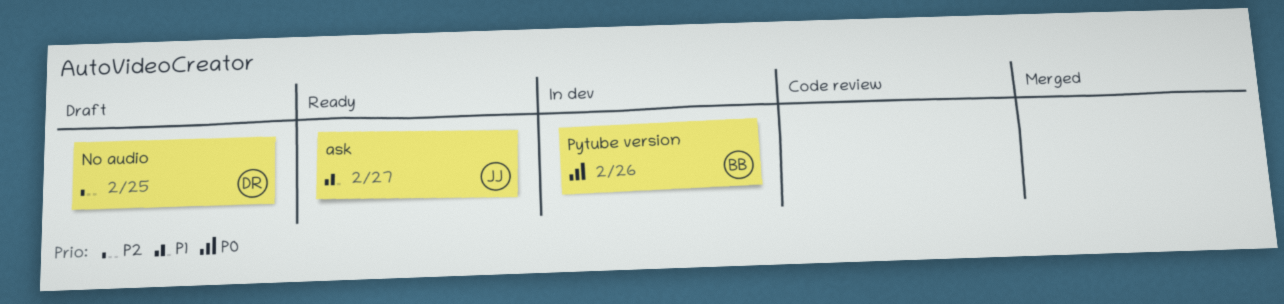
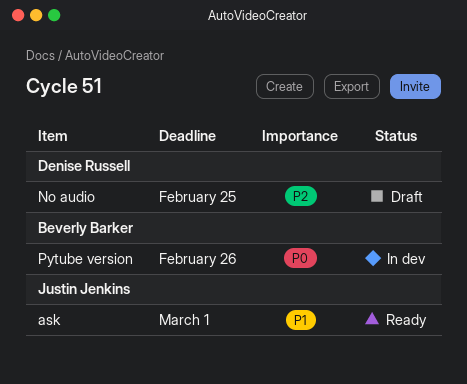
ask, due: Feb 27 -> Mar 1

